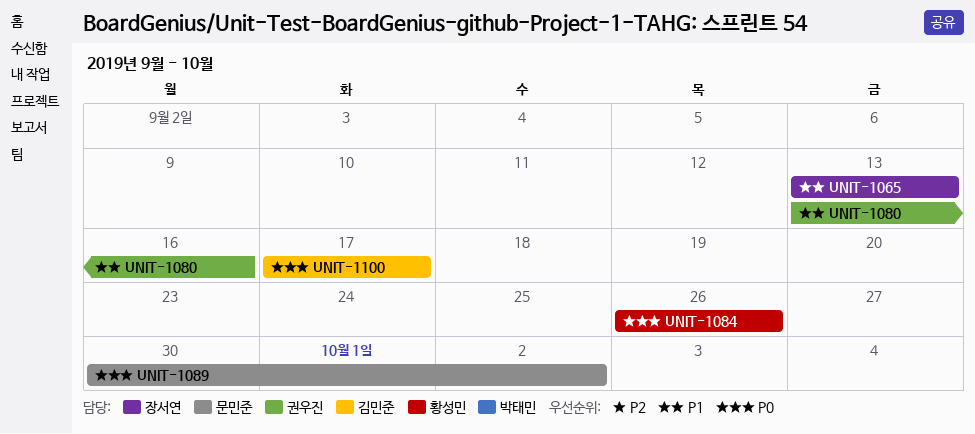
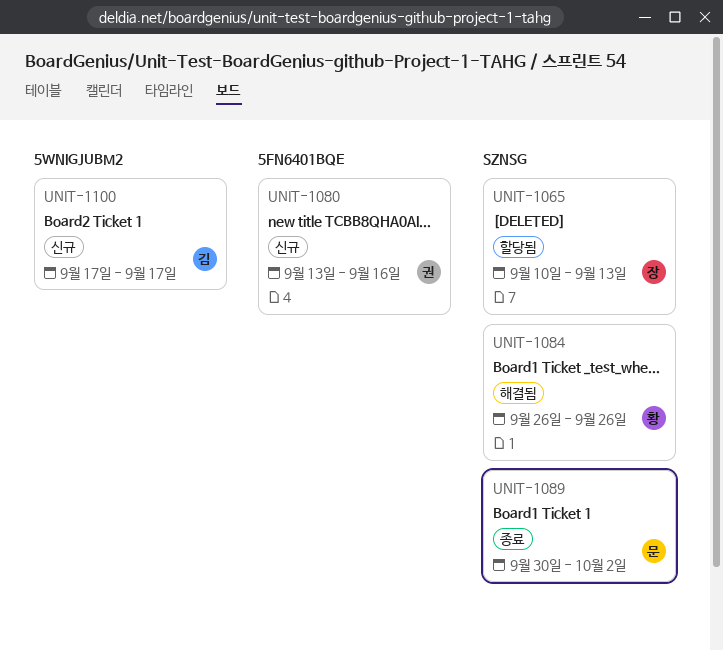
UNIT-1065, start: Sep 13 -> Sep 10

